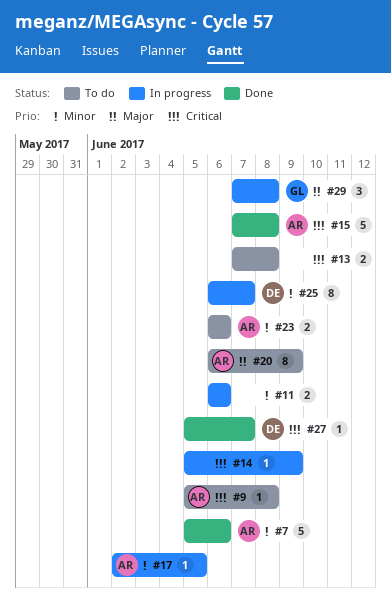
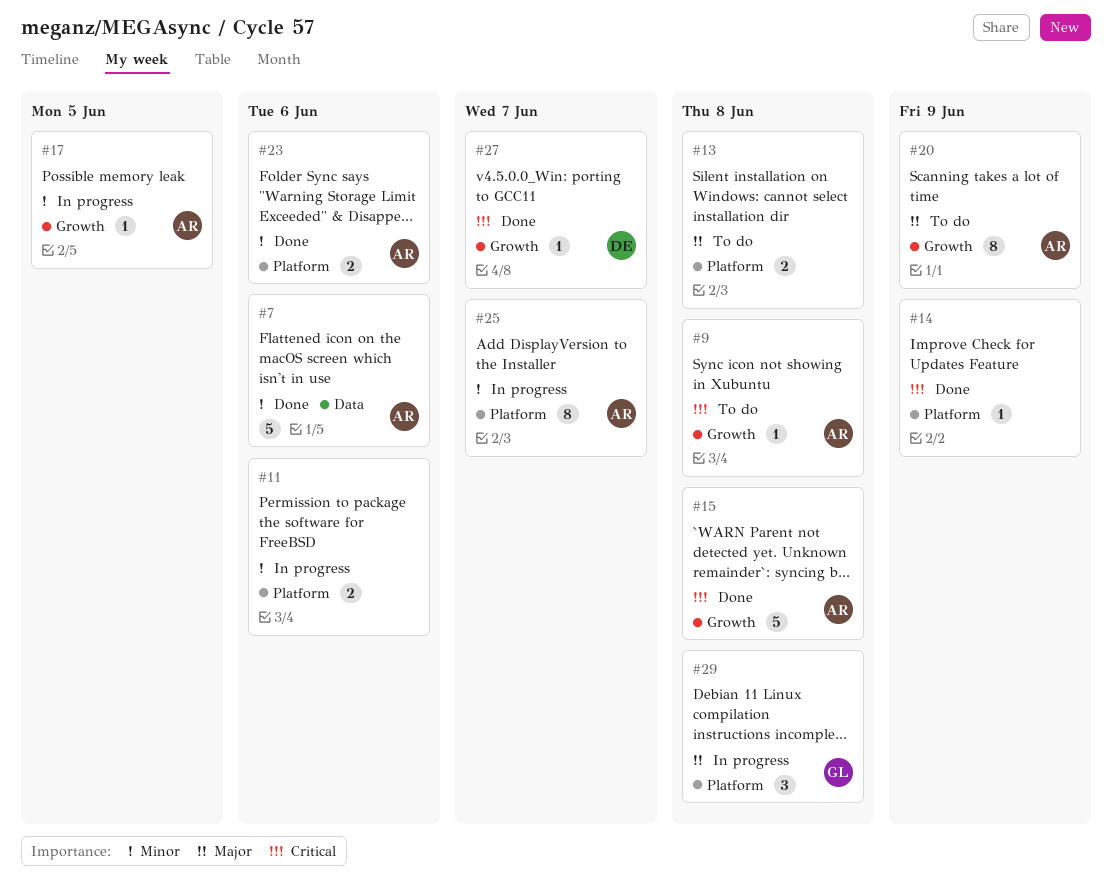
#13, priority: Critical -> Major
#14, status: In progress -> Done
#23, status: To do -> Done
#25, owner: DE -> AR

